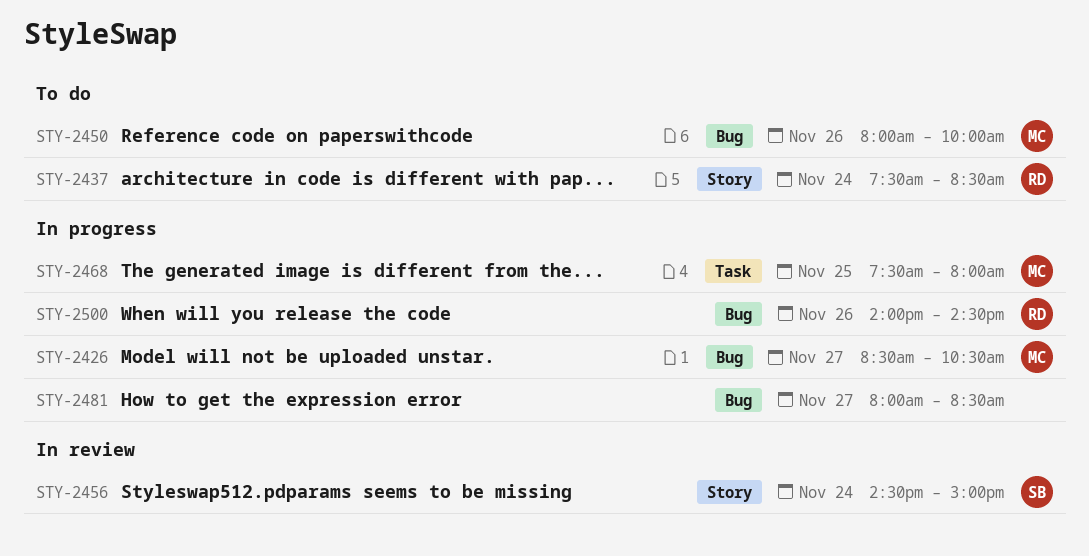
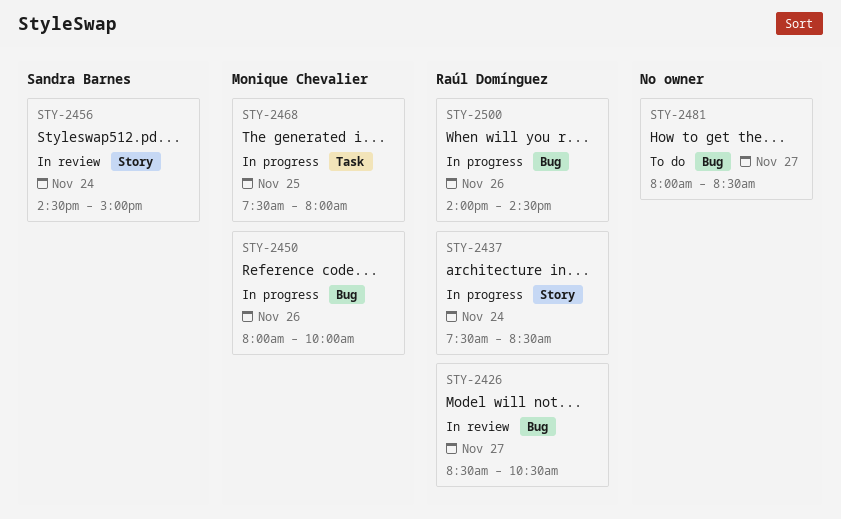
STY-2426, status: In progress -> In review
STY-2426, owner: Monique Chevalier -> Raúl Domínguez
STY-2437, status: To do -> In progress
STY-2450, status: To do -> In progress
STY-2481, status: In progress -> To do

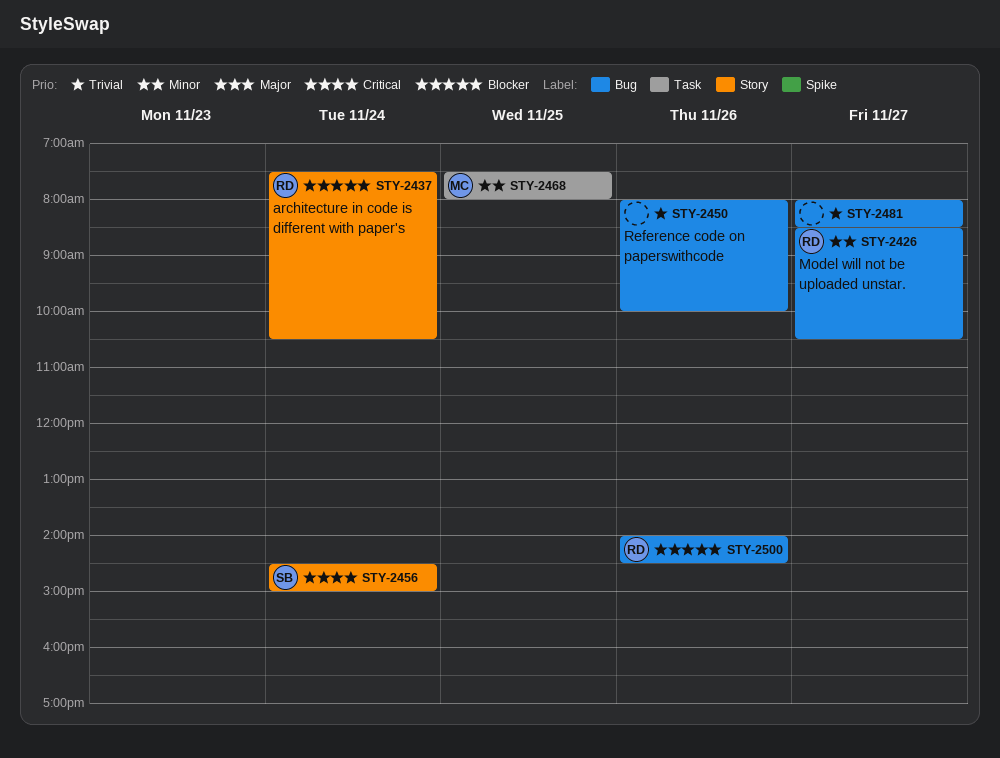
STY-2437, ends: 08:30 -> 10:30
STY-2450, owner: Monique Chevalier -> none

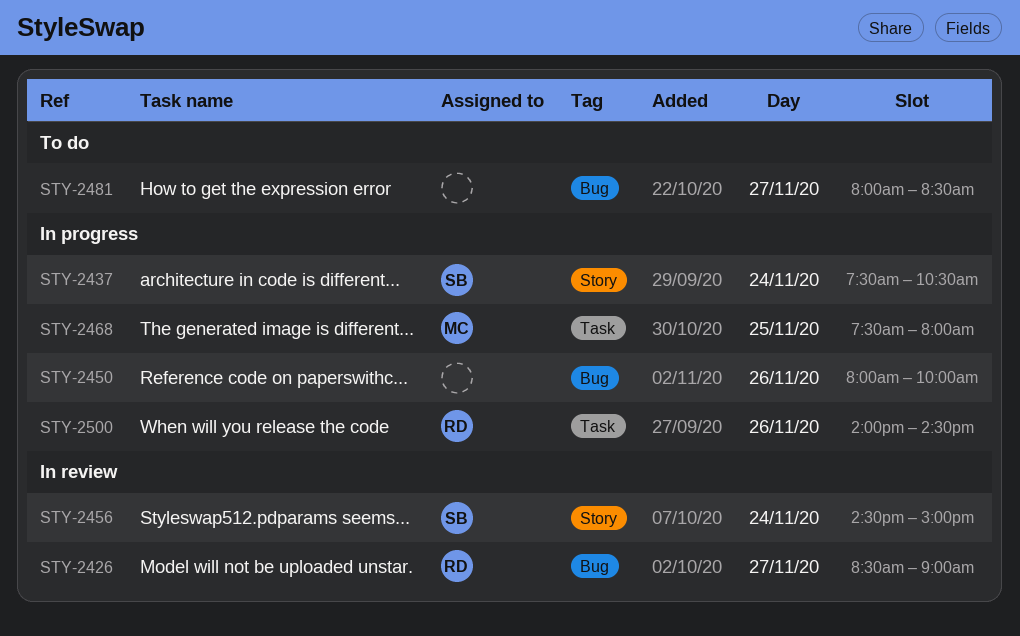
STY-2426, ends: 10:30 -> 09:00
STY-2437, owner: RD -> SB
STY-2500, label: Bug -> Task

